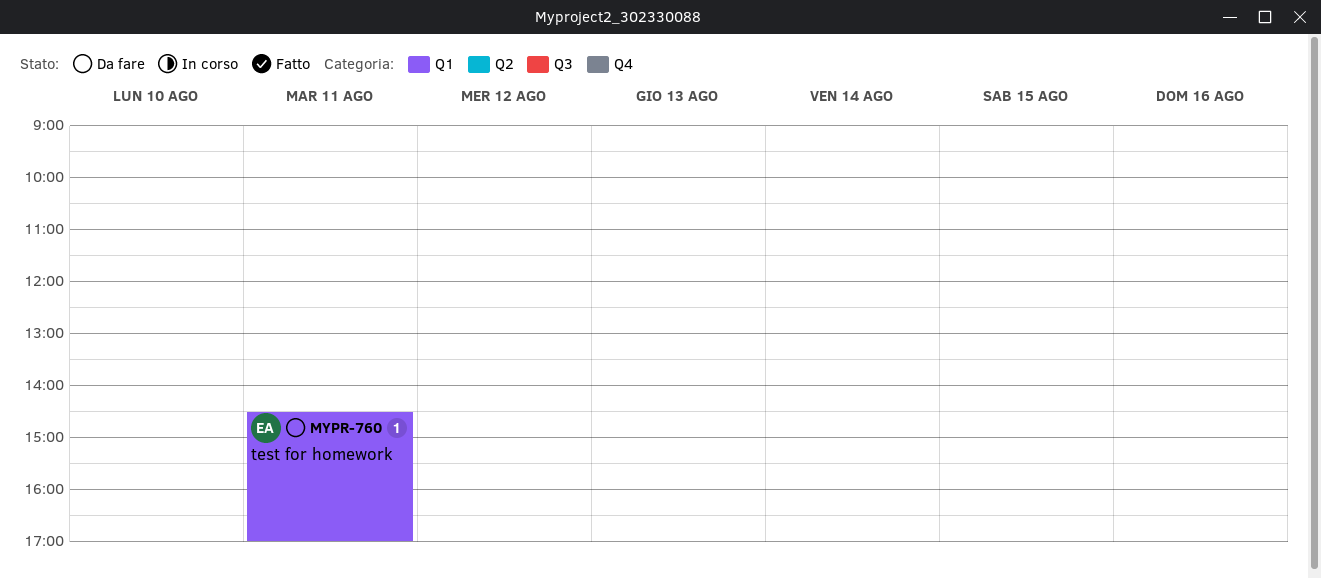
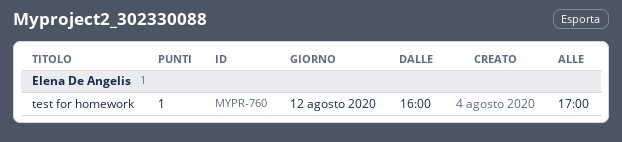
MYPR-760, day: Aug 11 -> Aug 12
MYPR-760, begins: 14:30 -> 16:00

